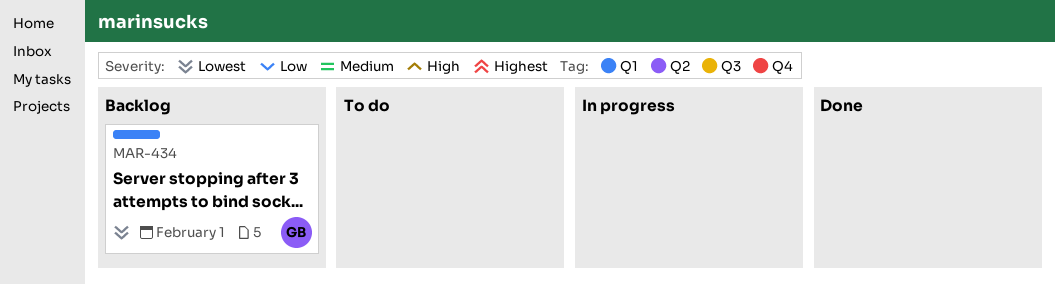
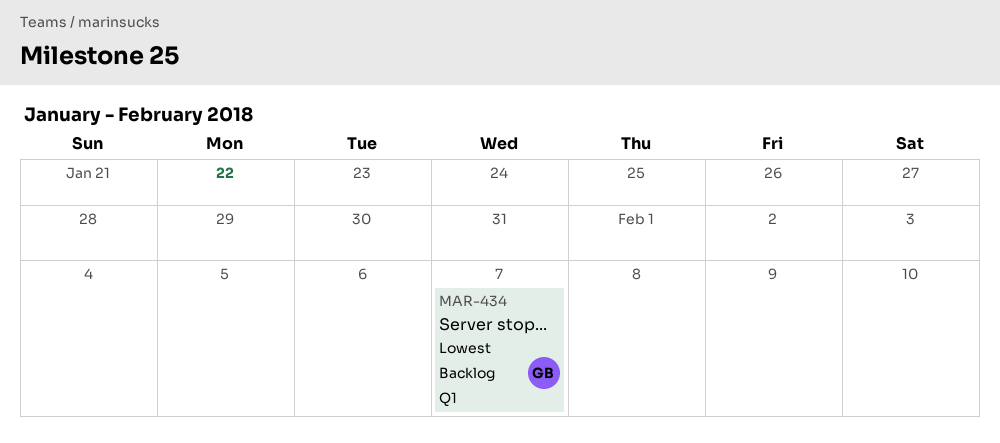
MAR-434, due: Feb 1 -> Feb 7

